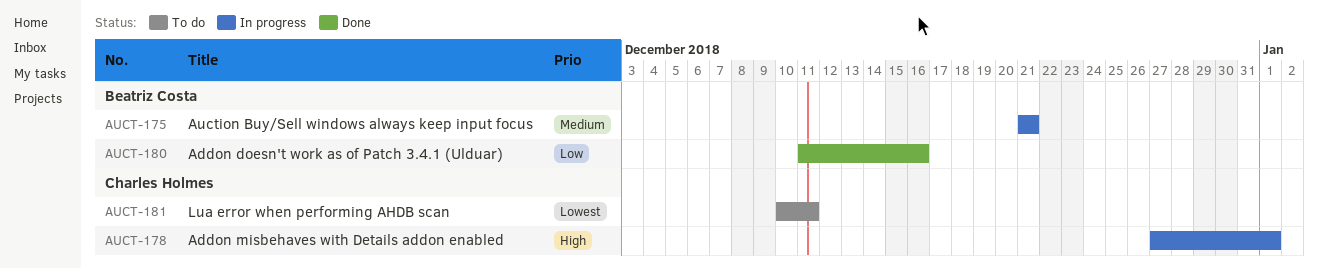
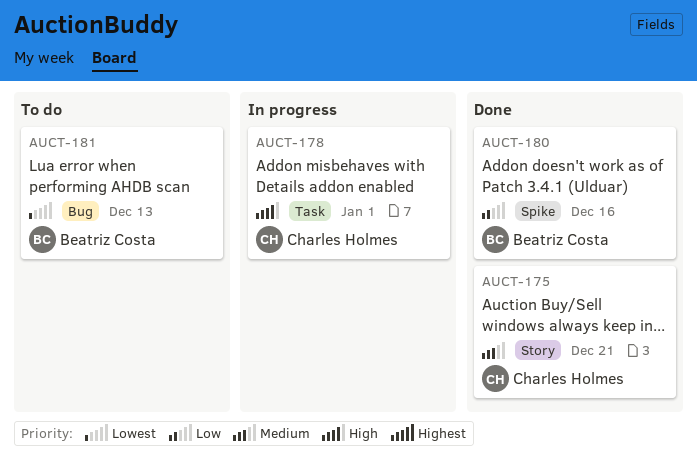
AUCT-175, status: In progress -> Done
AUCT-175, owner: Beatriz Costa -> Charles Holmes
AUCT-181, owner: Charles Holmes -> Beatriz Costa
AUCT-181, due: Dec 11 -> Dec 13

